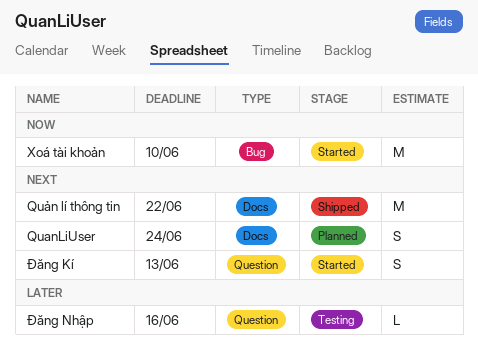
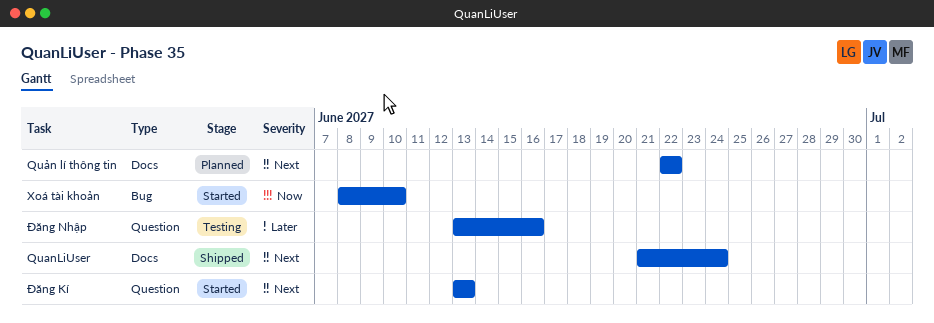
QuanLiUser, status: Planned -> Shipped
Quản lí thông tin, status: Shipped -> Planned

